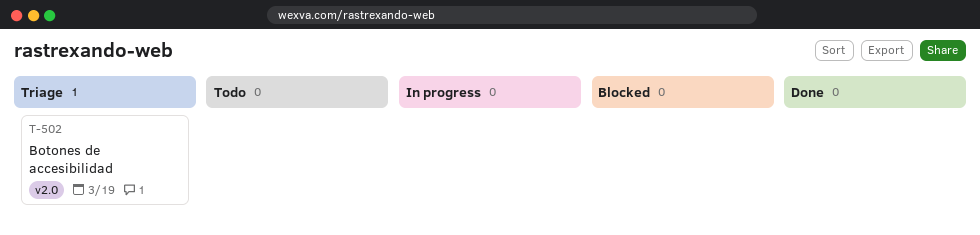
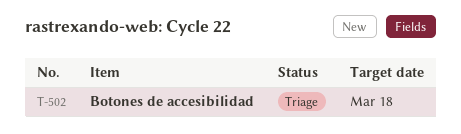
T-502, due: Mar 19 -> Mar 18

